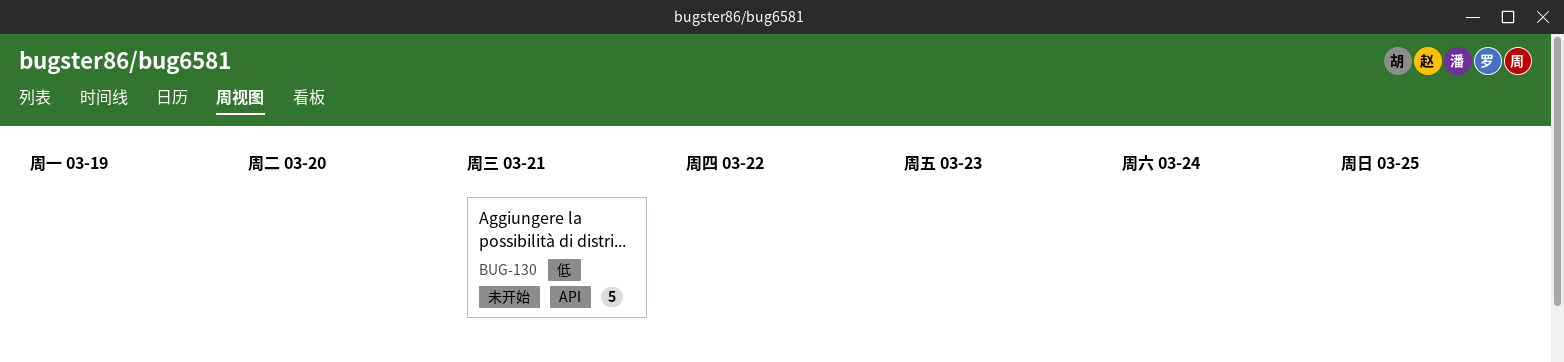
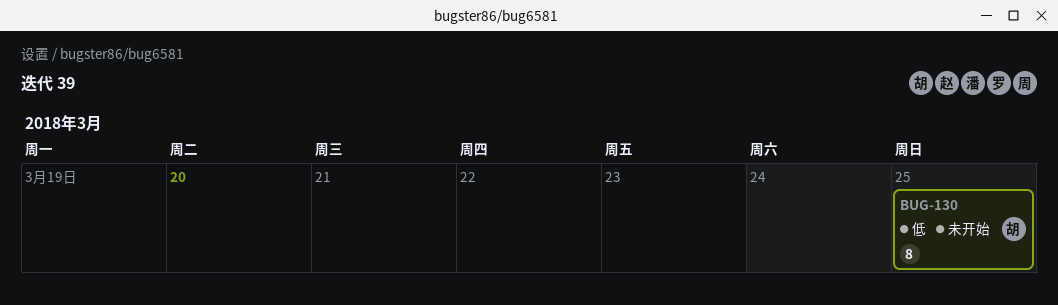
BUG-130, estimate: 5 -> 8
BUG-130, due: Mar 21 -> Mar 25

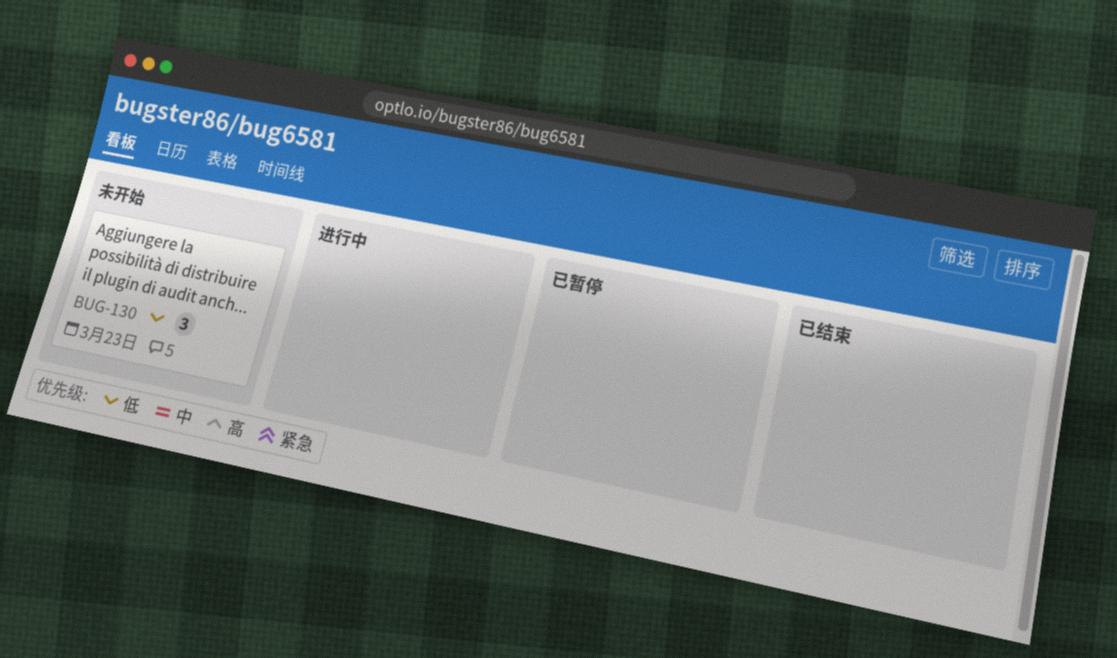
BUG-130, estimate: 8 -> 3
BUG-130, due: Mar 25 -> Mar 23

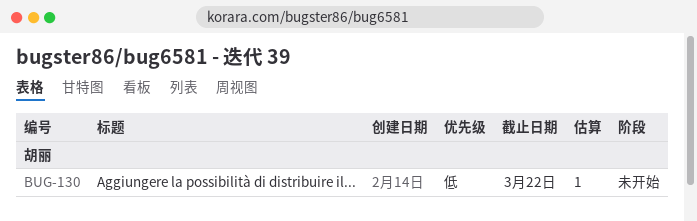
BUG-130, estimate: 3 -> 1
BUG-130, due: Mar 23 -> Mar 22

